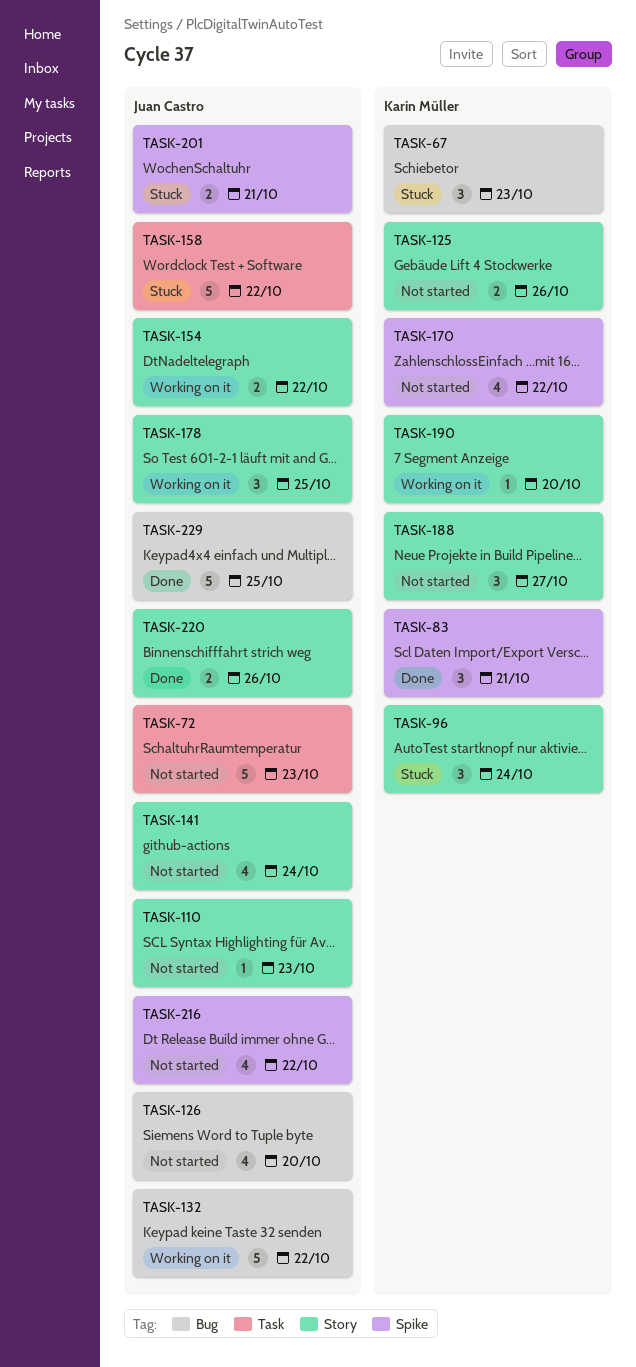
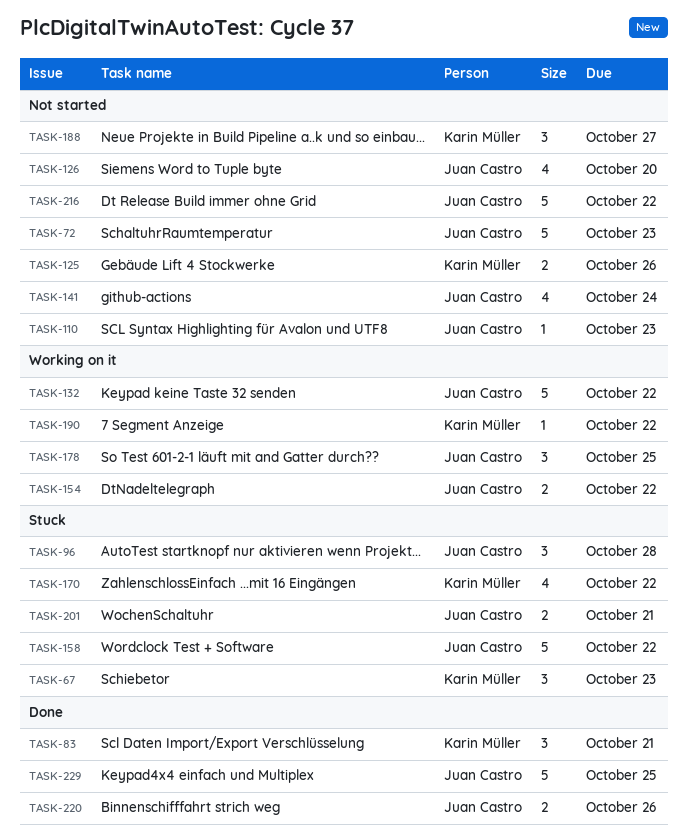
TASK-96, owner: Karin Müller -> Juan Castro
TASK-96, due: Oct 24 -> Oct 28
TASK-170, status: Not started -> Stuck
TASK-190, due: Oct 20 -> Oct 22
TASK-216, estimate: 4 -> 5

